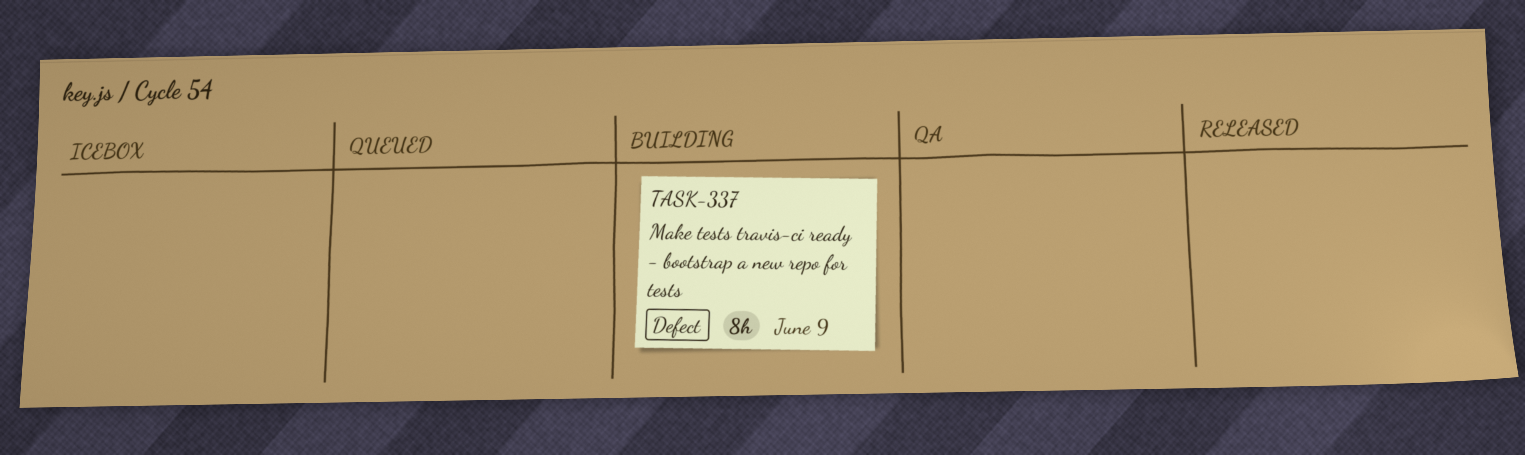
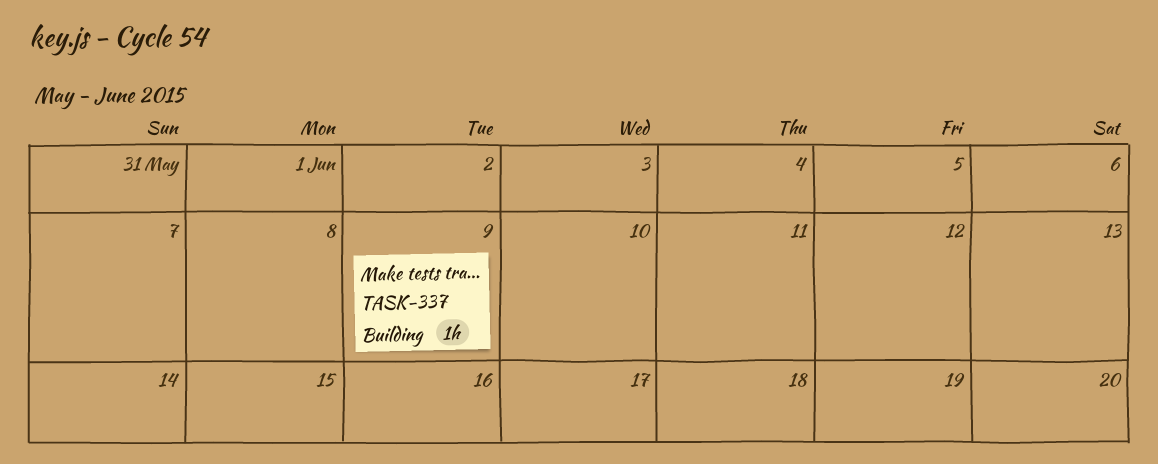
TASK-337, estimate: 8h -> 1h

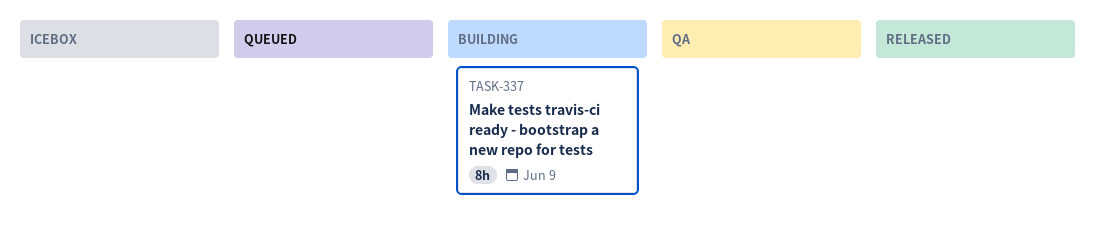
TASK-337, estimate: 1h -> 8h

